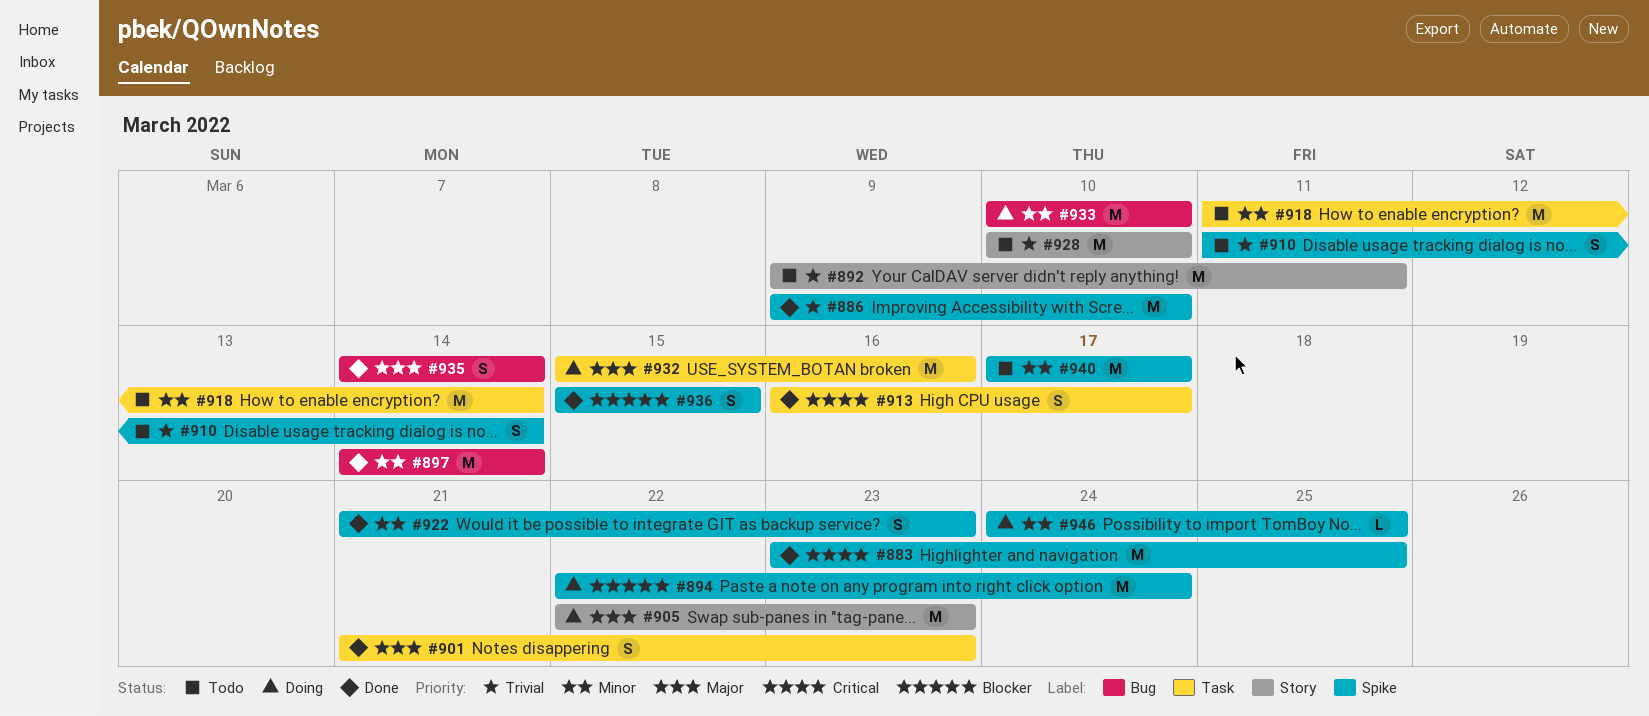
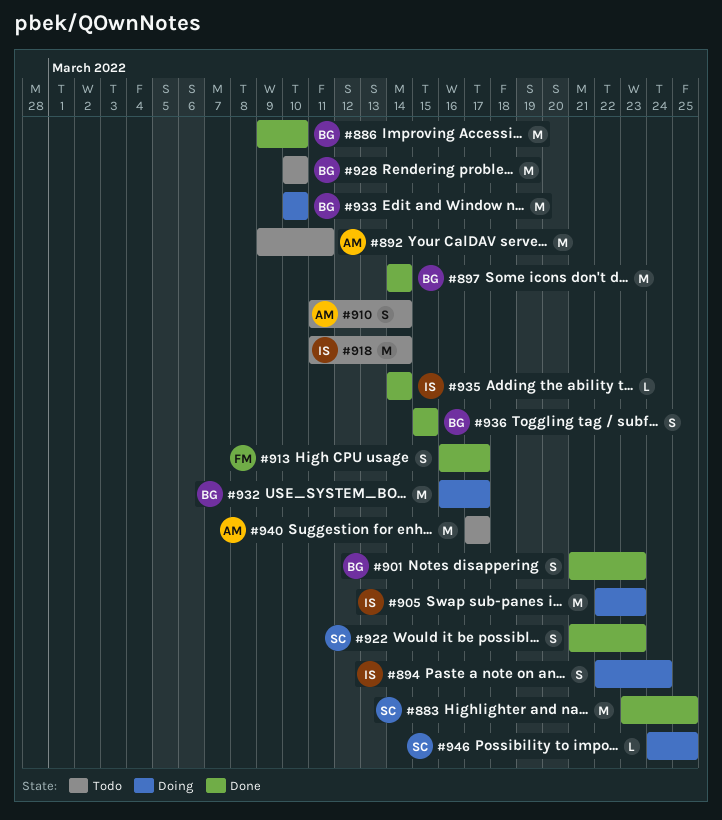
#894, estimate: M -> S
#932, start: Mar 15 -> Mar 16
#932, due: Mar 16 -> Mar 17
#935, estimate: S -> L

